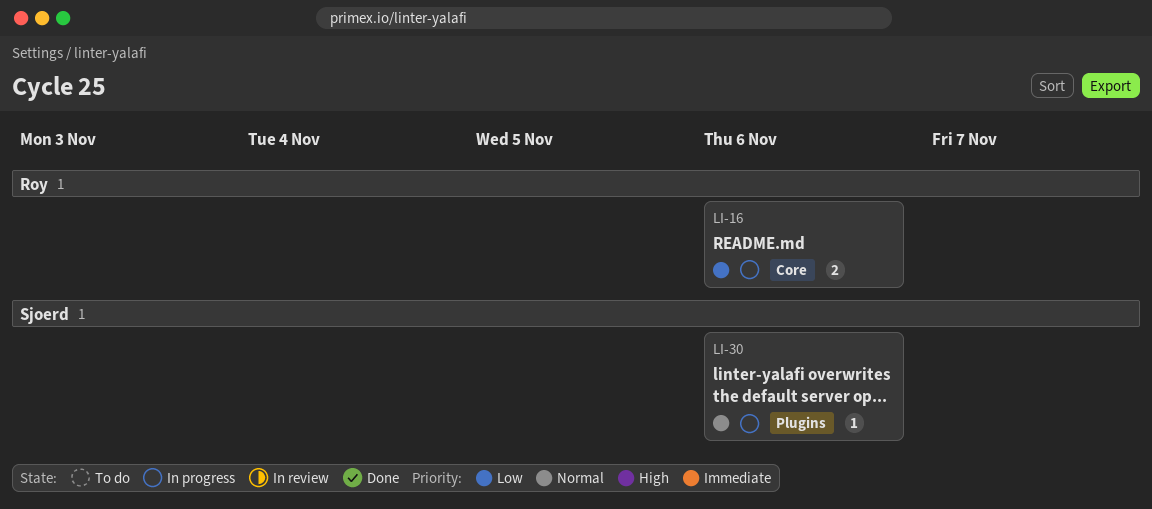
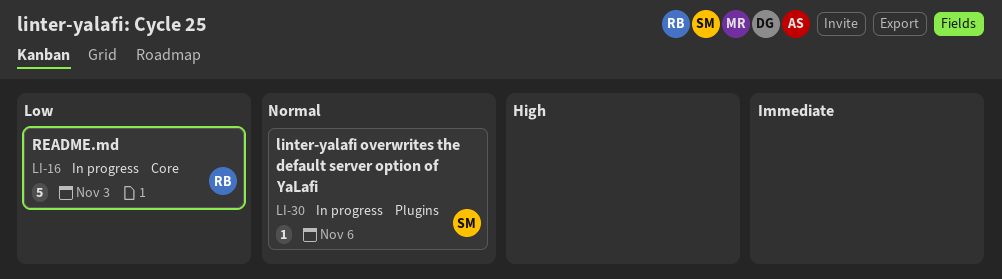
LI-16, estimate: 2 -> 5
LI-16, due: Nov 6 -> Nov 3

